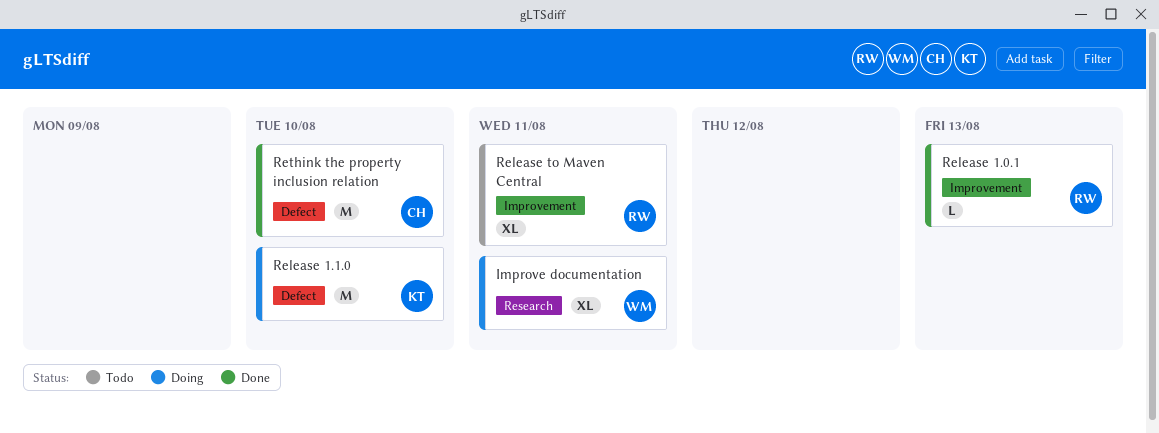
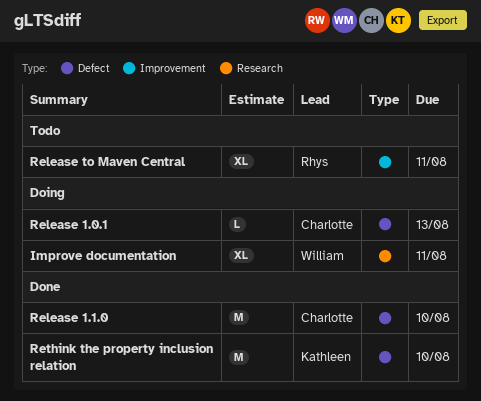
Release 1.0.1, status: Done -> Doing
Release 1.0.1, owner: Rhys -> Charlotte
Release 1.0.1, label: Improvement -> Defect
Release 1.1.0, status: Doing -> Done
Release 1.1.0, owner: Kathleen -> Charlotte
Rethink the property inclusion relation, owner: Charlotte -> Kathleen

